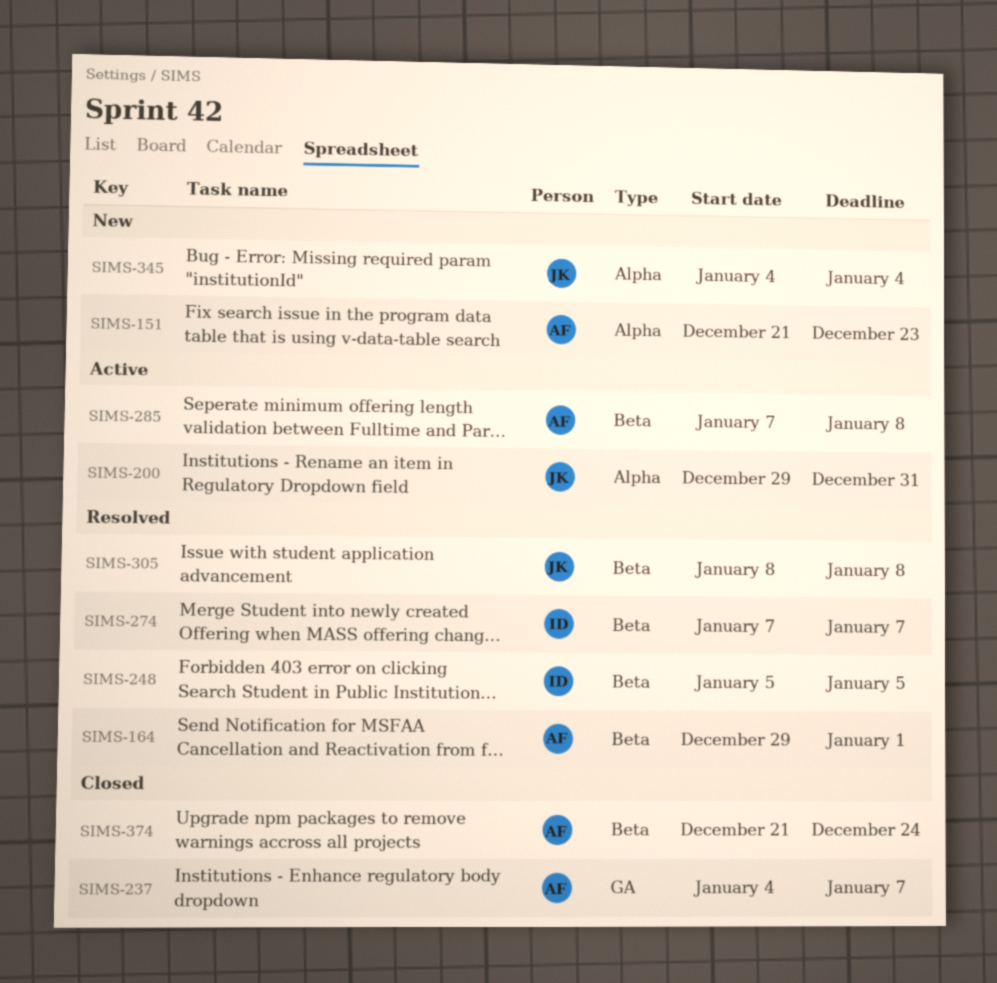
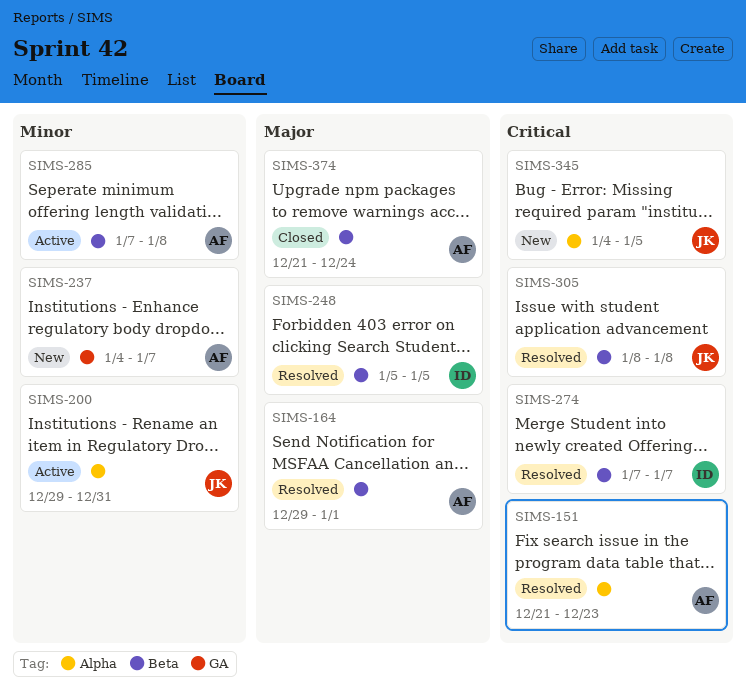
SIMS-151, status: New -> Resolved
SIMS-237, status: Closed -> New
SIMS-345, due: Jan 4 -> Jan 5

